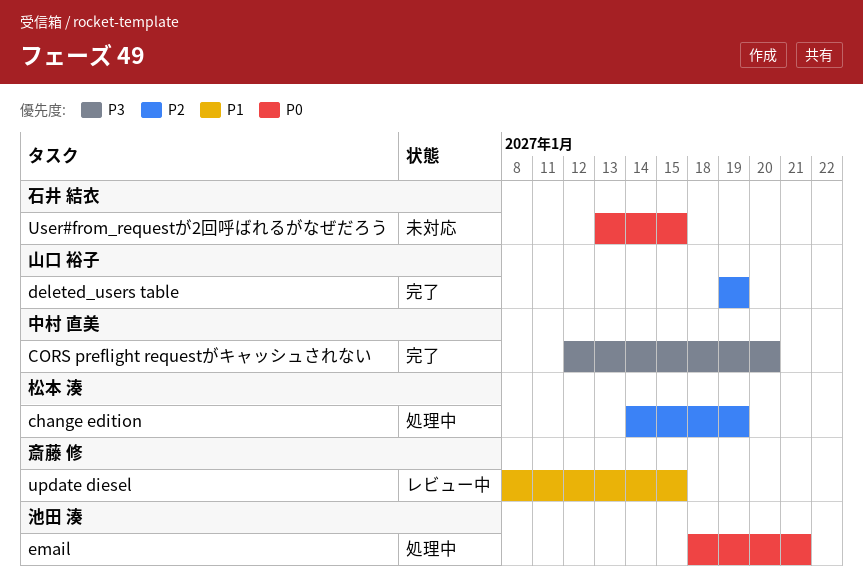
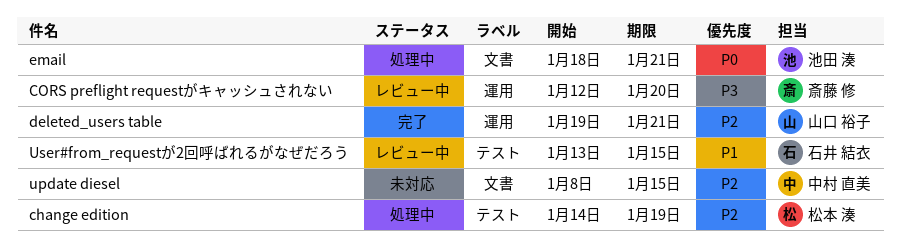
CORS preflight requestがキャッシュされない, status: 完了 -> レビュー中
CORS preflight requestがキャッシュされない, owner: 中村 直美 -> 斎藤 修
deleted_users table, due: Jan 19 -> Jan 21
update diesel, status: レビュー中 -> 未対応
update diesel, owner: 斎藤 修 -> 中村 直美
update diesel, priority: P1 -> P2
User#from_requestが2回呼ばれるがなぜだろう, status: 未対応 -> レビュー中
User#from_requestが2回呼ばれるがなぜだろう, priority: P0 -> P1

